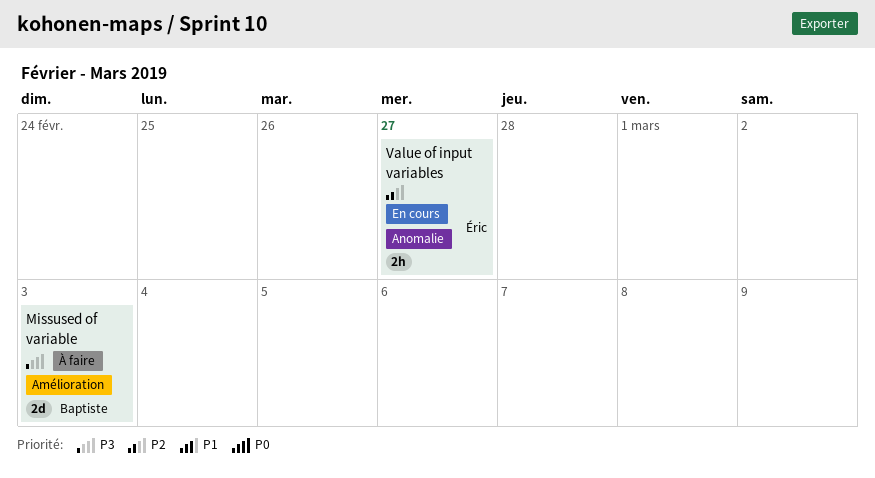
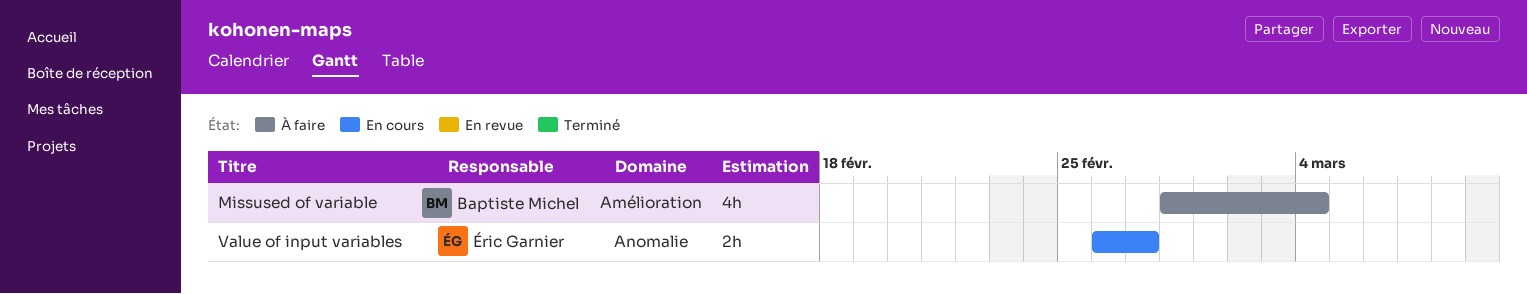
Missused of variable, estimate: 2d -> 4h
Missused of variable, due: Mar 3 -> Mar 4

